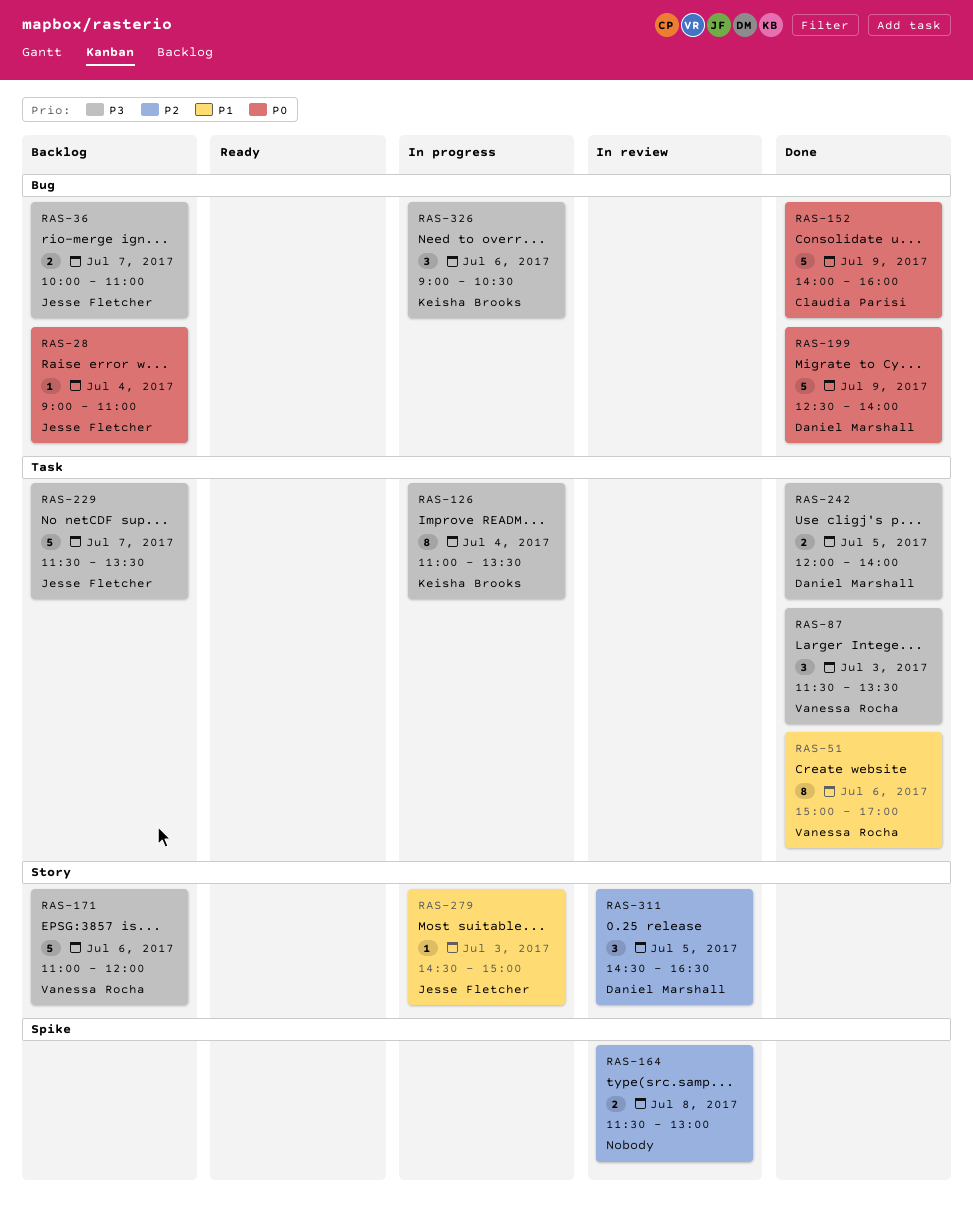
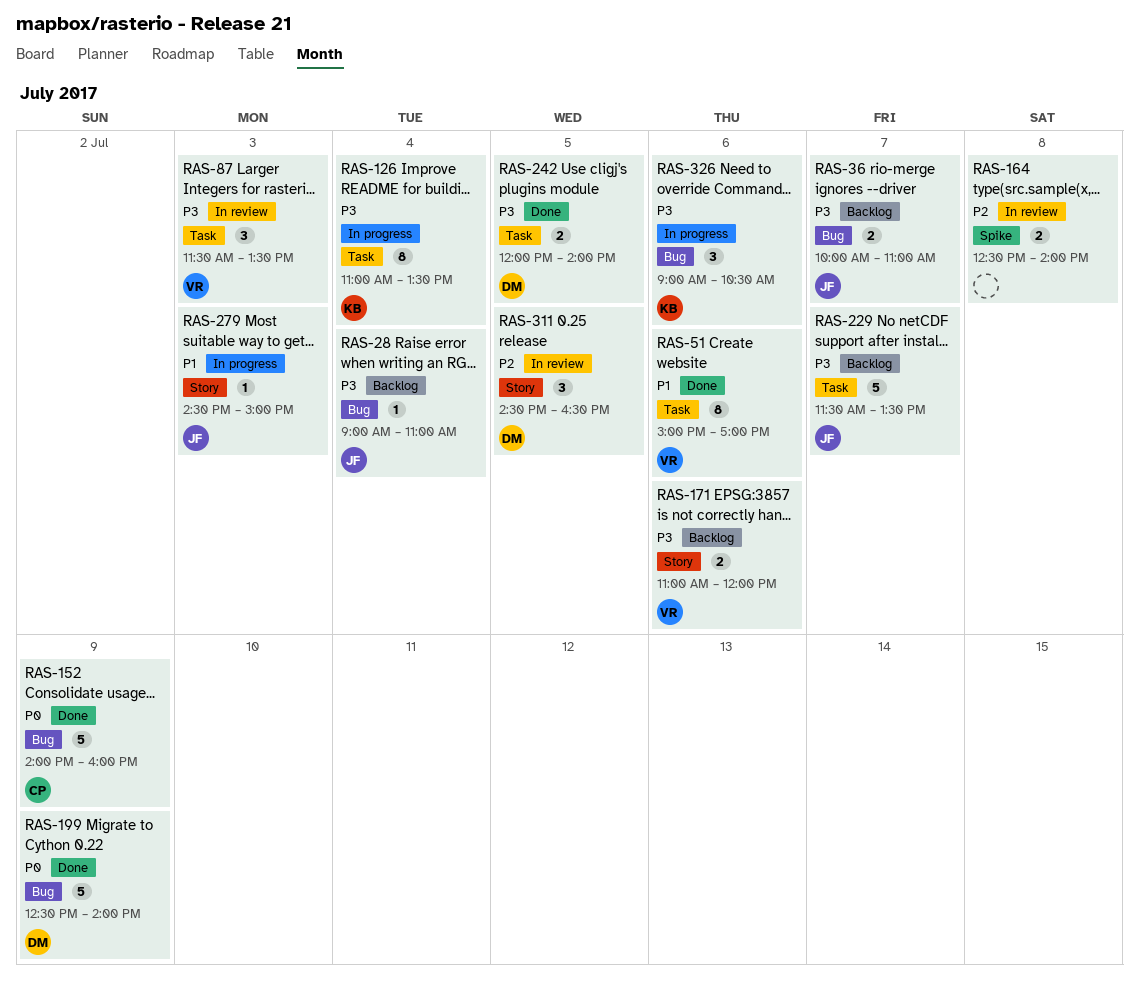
RAS-28, priority: P0 -> P3
RAS-87, status: Done -> In review
RAS-164, begins: 11:30 -> 12:30
RAS-164, ends: 13:00 -> 14:00
RAS-171, estimate: 5 -> 2

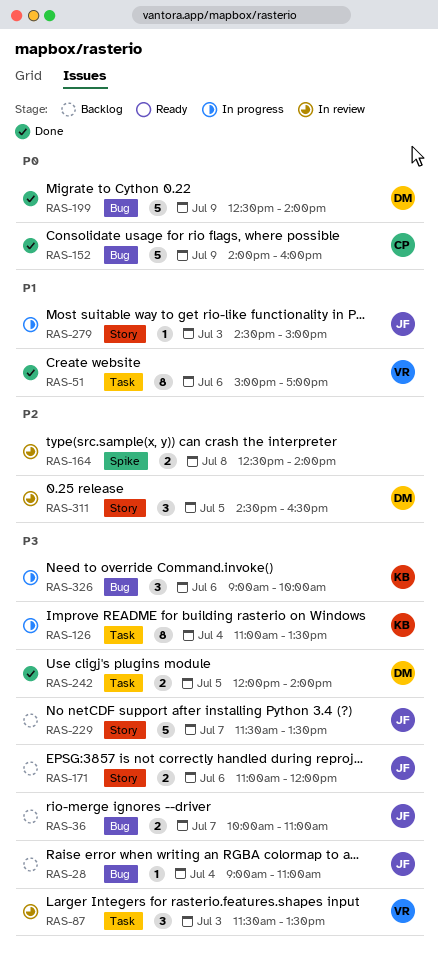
RAS-171, owner: VR -> JF
RAS-229, label: Task -> Story
RAS-326, ends: 10:30 -> 10:00

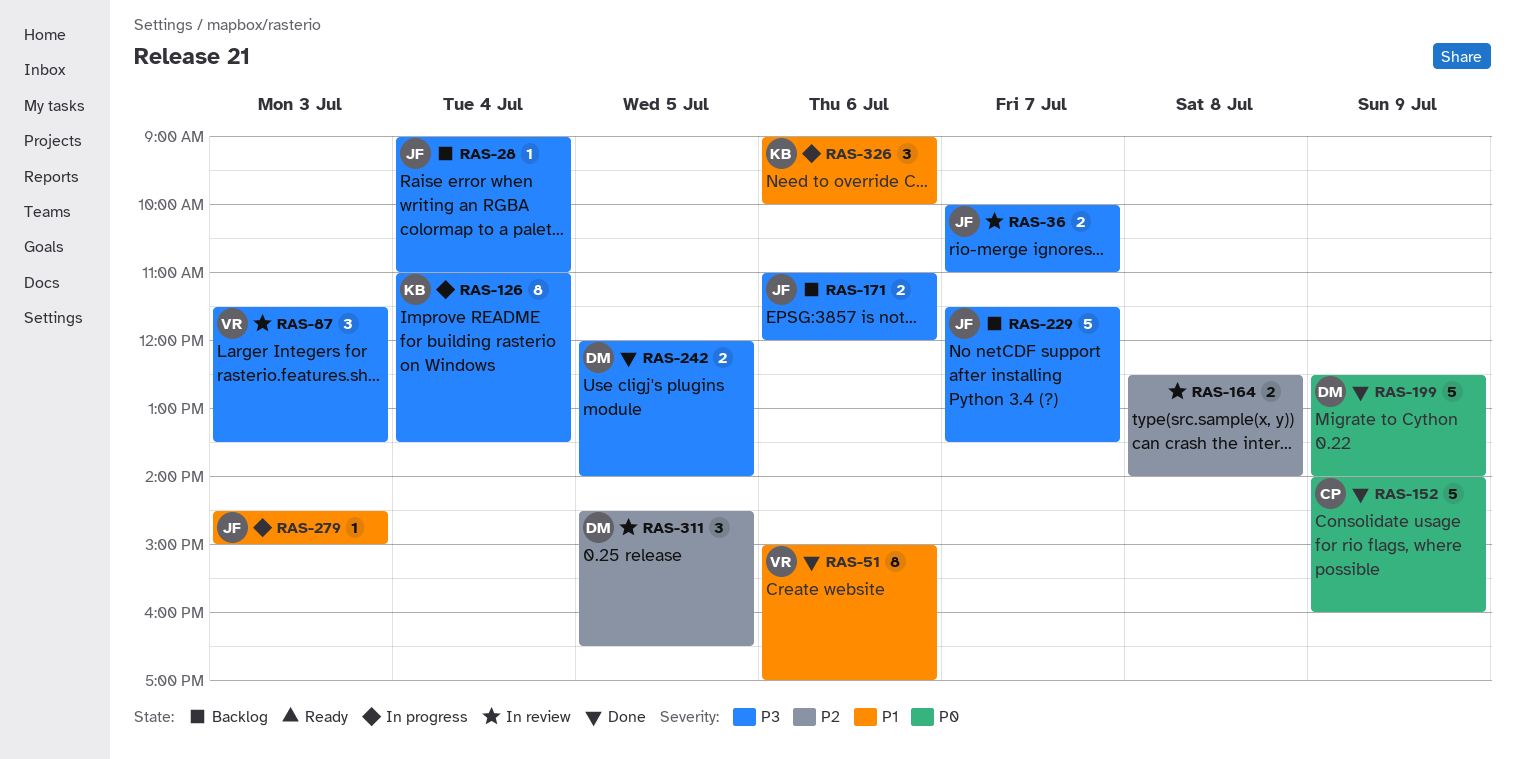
RAS-36, status: Backlog -> In review
RAS-326, priority: P3 -> P1

